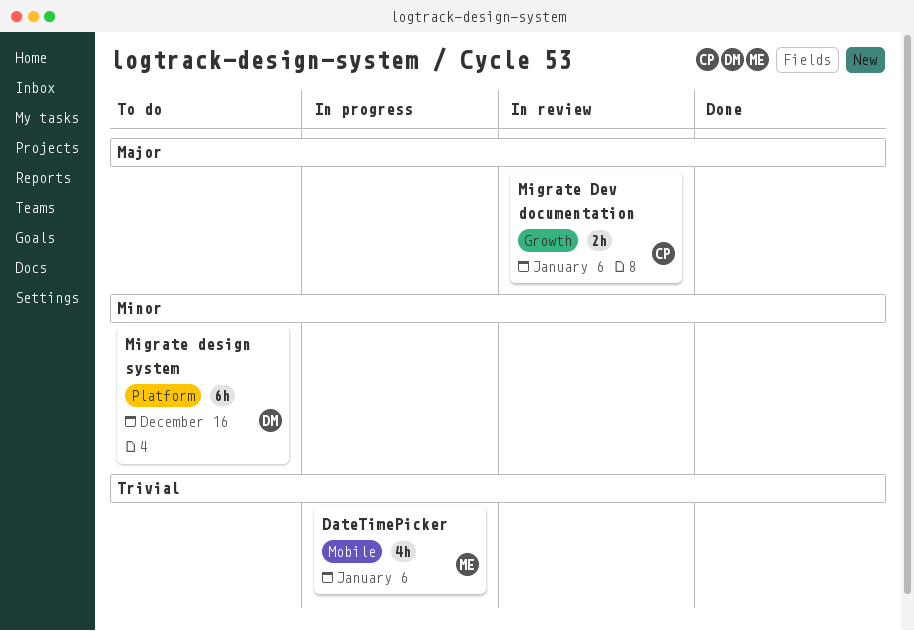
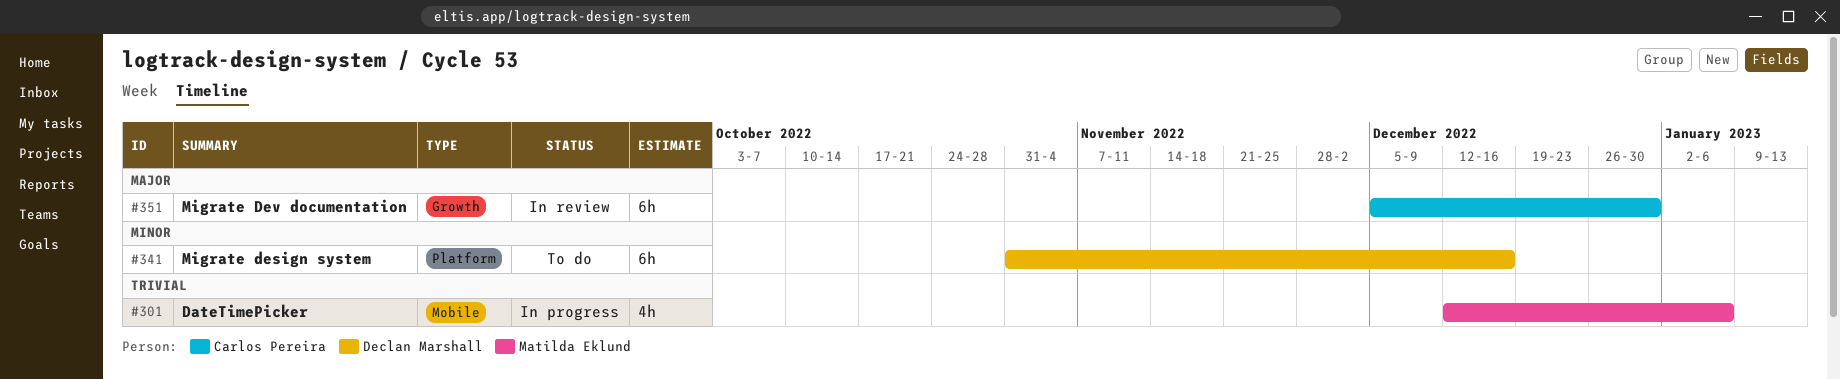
Migrate Dev documentation, estimate: 2h -> 6h
Migrate Dev documentation, due: Jan 6 -> Dec 30

